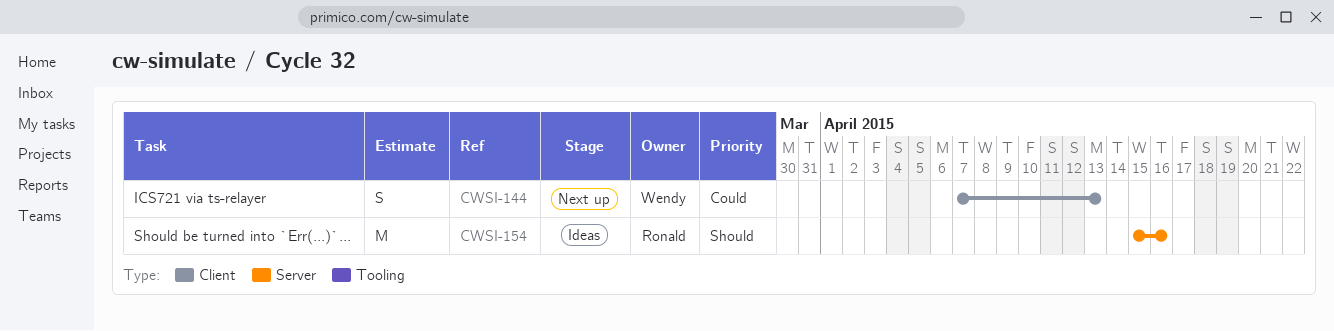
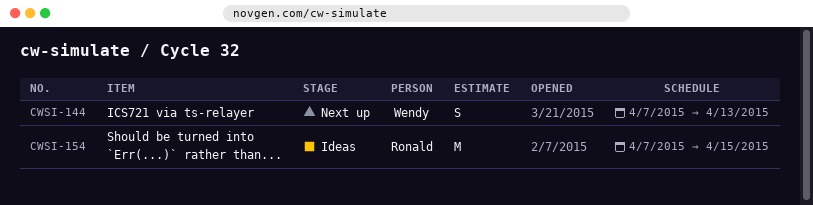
CWSI-154, start: Apr 15 -> Apr 7
CWSI-154, due: Apr 16 -> Apr 15

